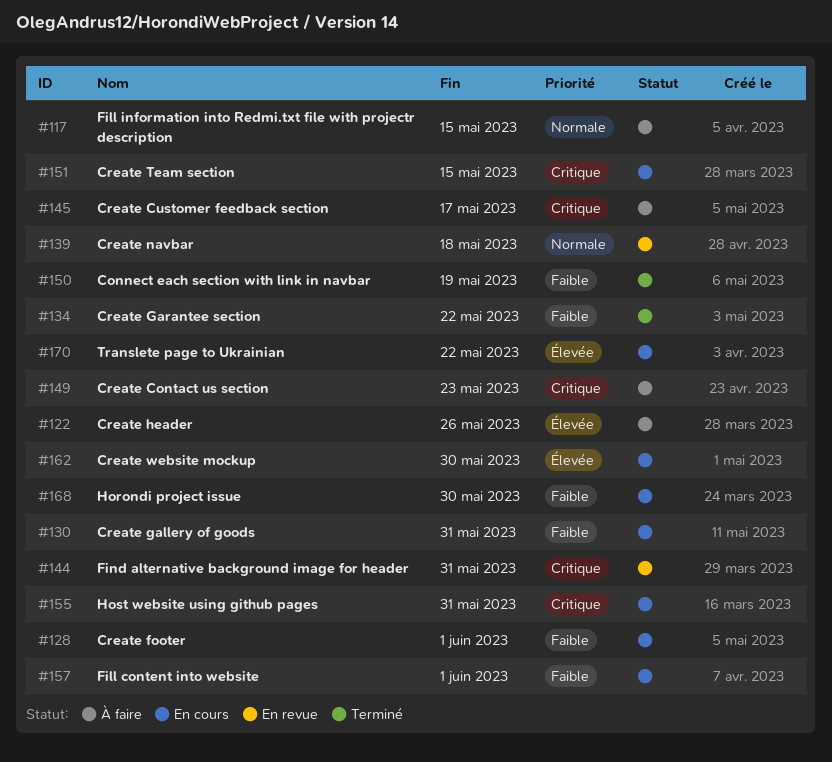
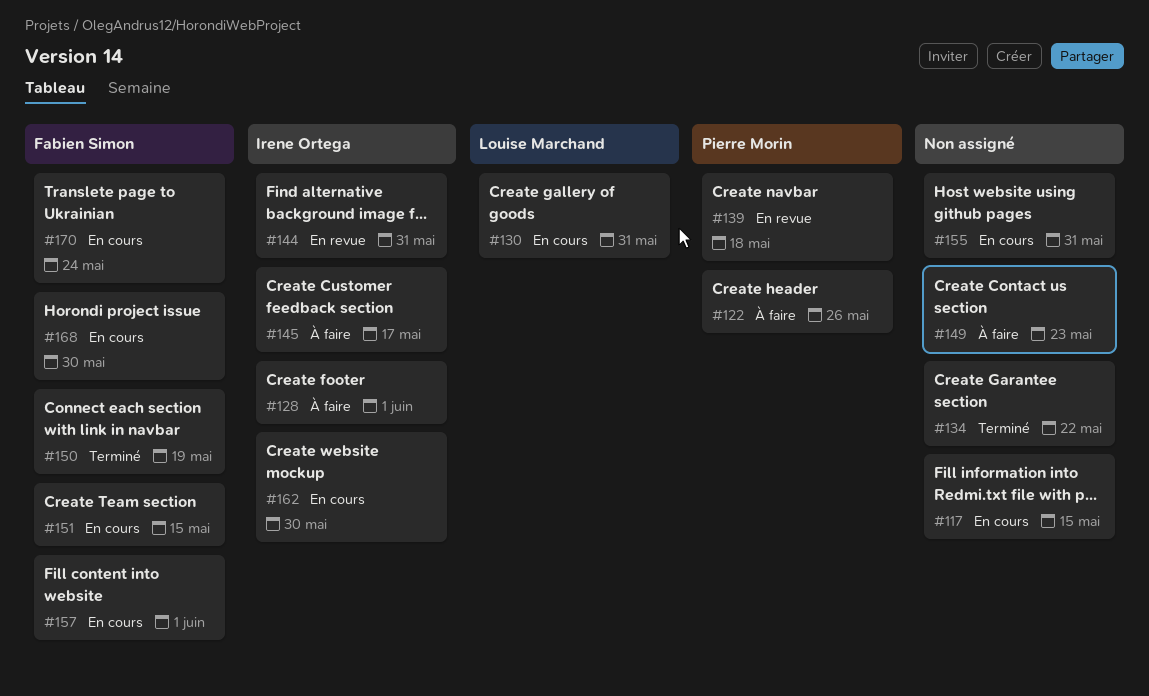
#117, status: À faire -> En cours
#128, status: En cours -> À faire
#170, due: May 22 -> May 24

